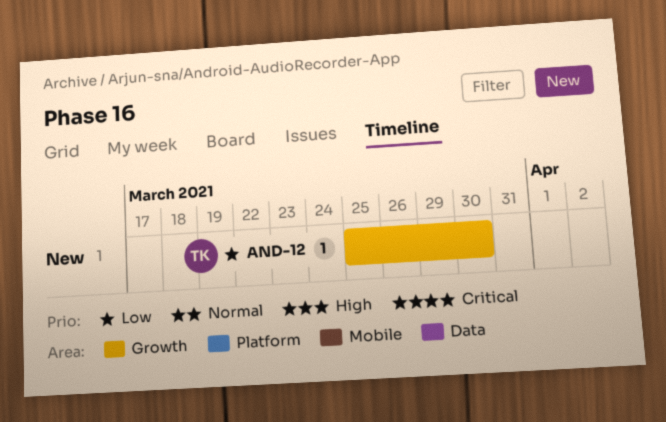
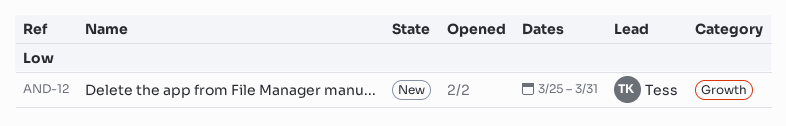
AND-12, due: Mar 30 -> Mar 31

